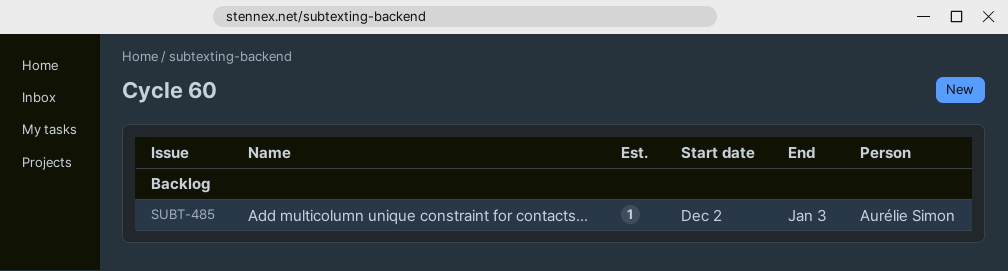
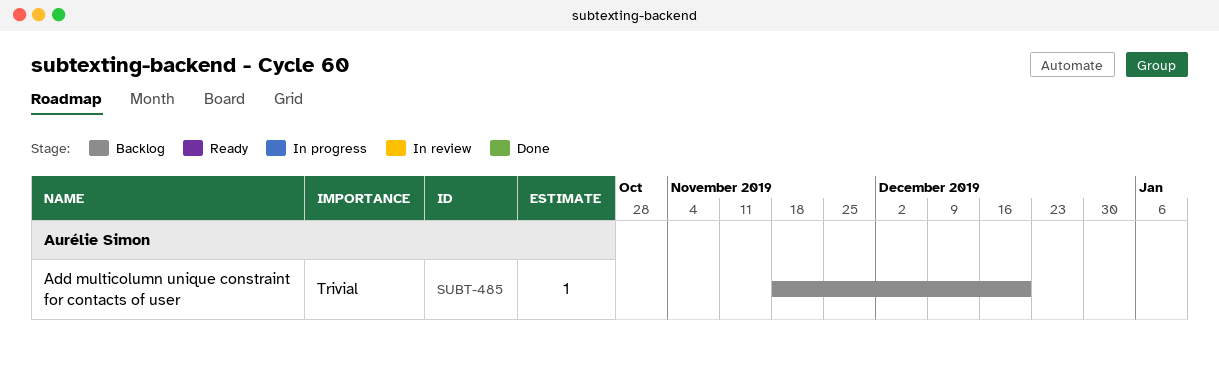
SUBT-485, start: Dec 2 -> Nov 18
SUBT-485, due: Jan 3 -> Dec 20

